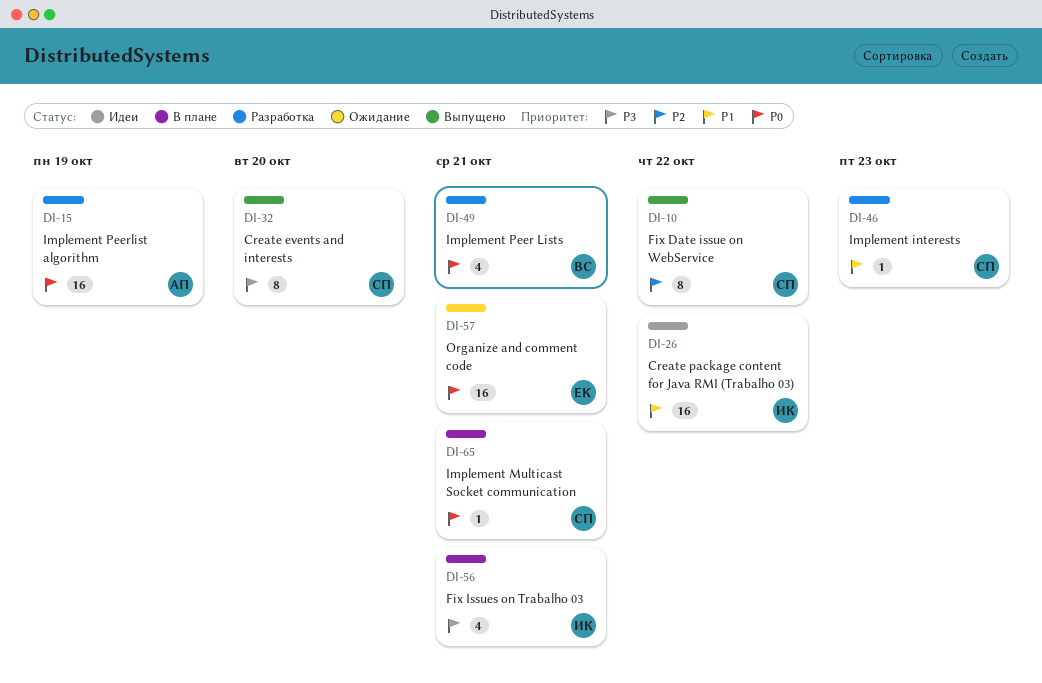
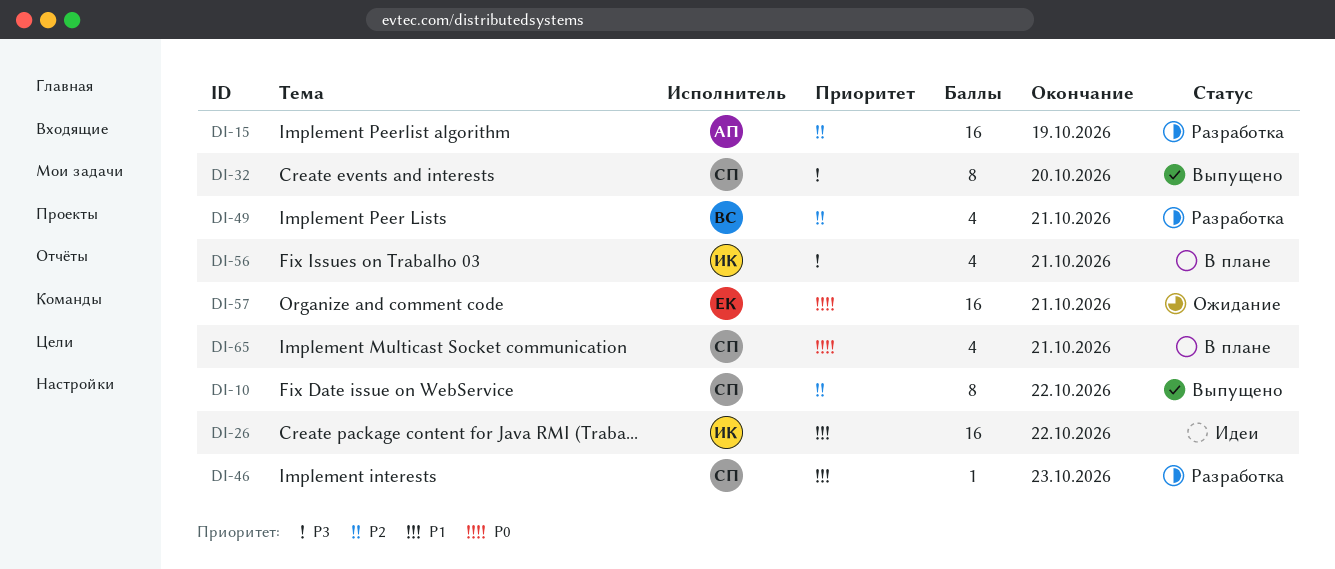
DI-15, priority: P0 -> P2
DI-49, priority: P0 -> P2
DI-65, estimate: 1 -> 4

